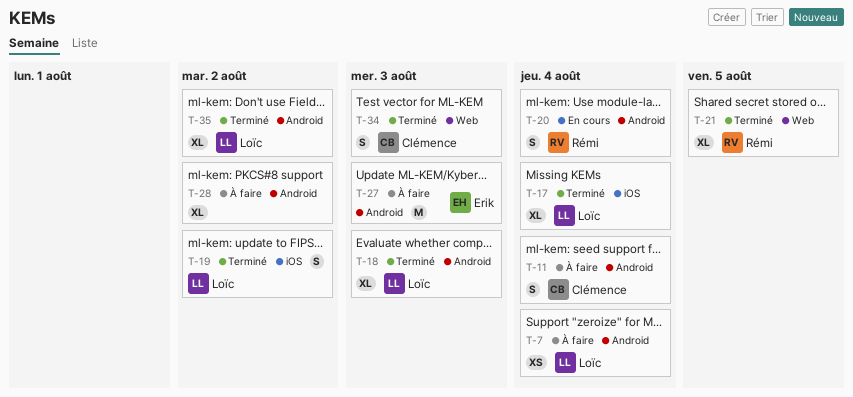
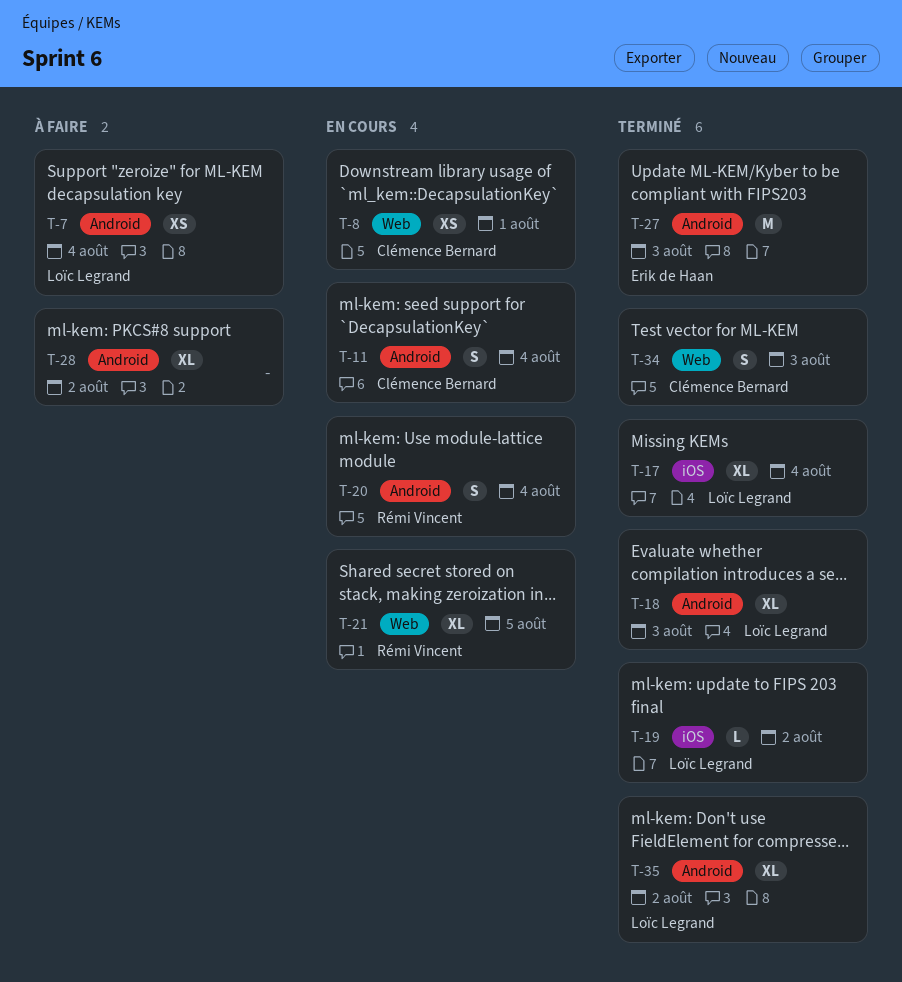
T-8: none -> present
T-11, status: À faire -> En cours
T-19, estimate: S -> L
T-21, status: Terminé -> En cours
T-27, status: À faire -> Terminé

